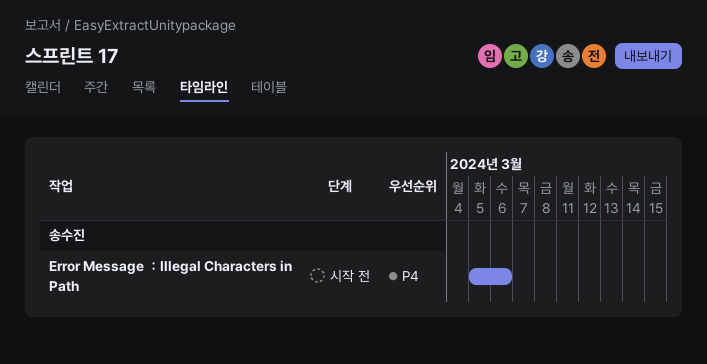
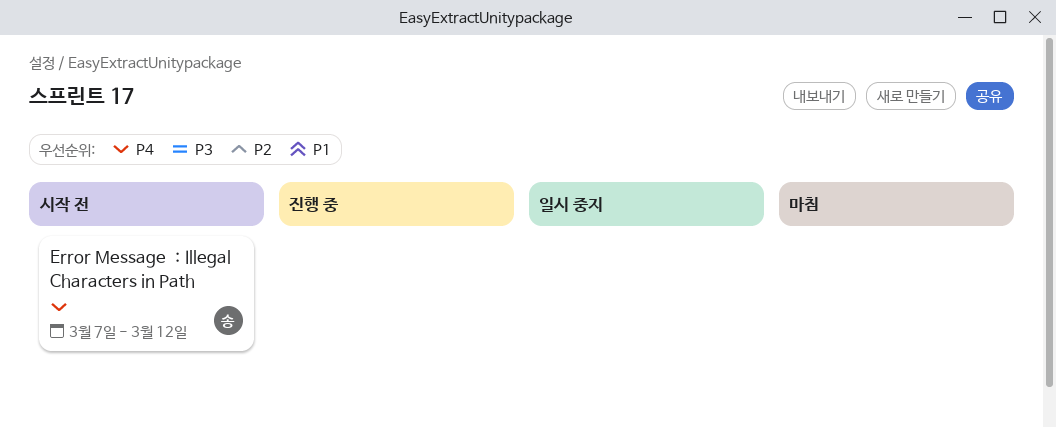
Error Message ：Illegal Characters in Path, start: Mar 5 -> Mar 7
Error Message ：Illegal Characters in Path, due: Mar 6 -> Mar 12

